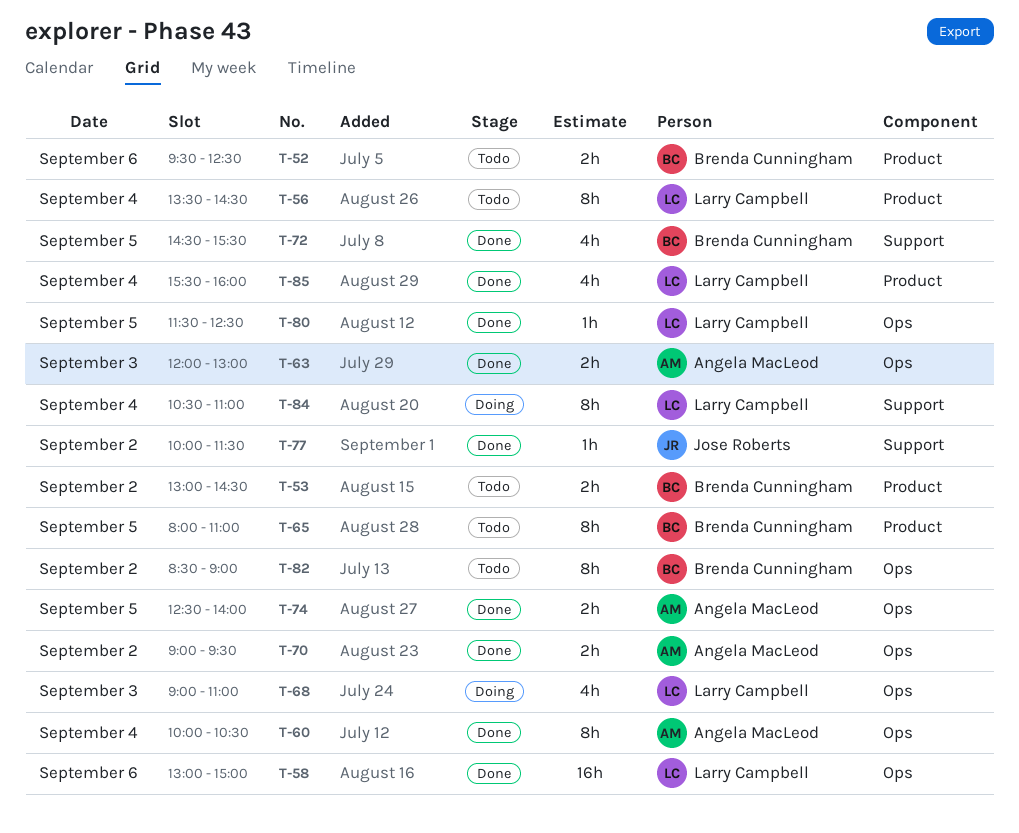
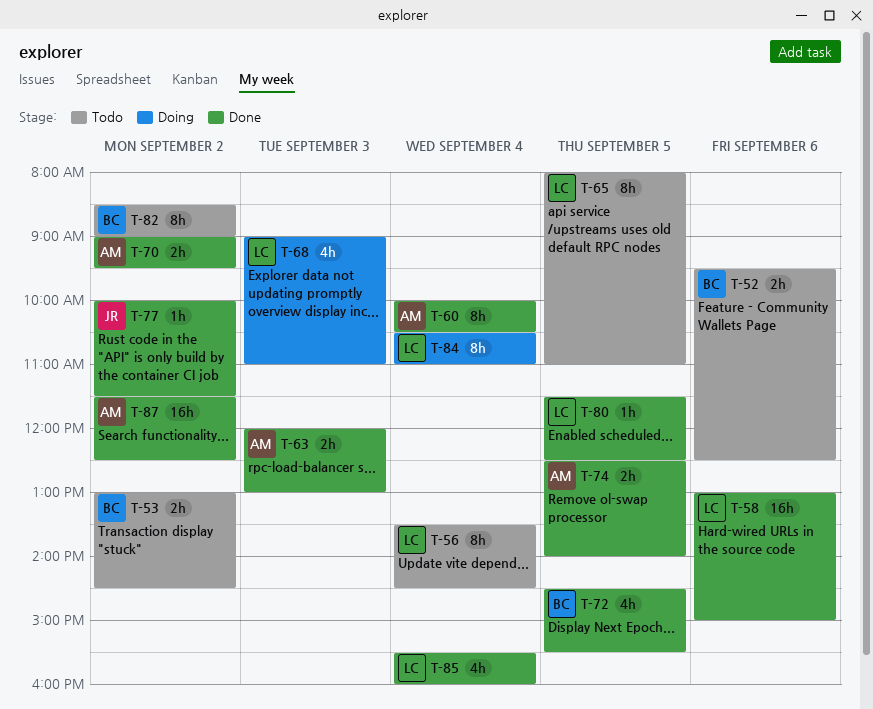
T-65, owner: Brenda Cunningham -> Larry Campbell
T-87: none -> present

